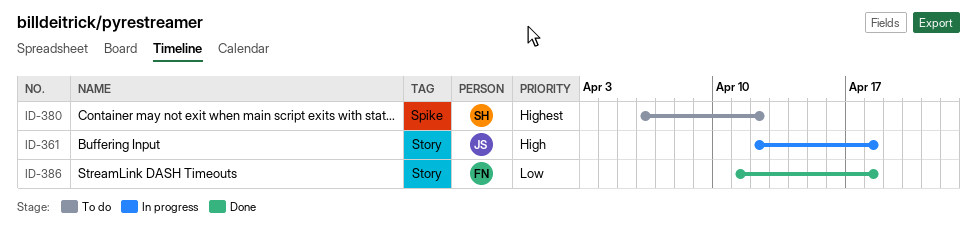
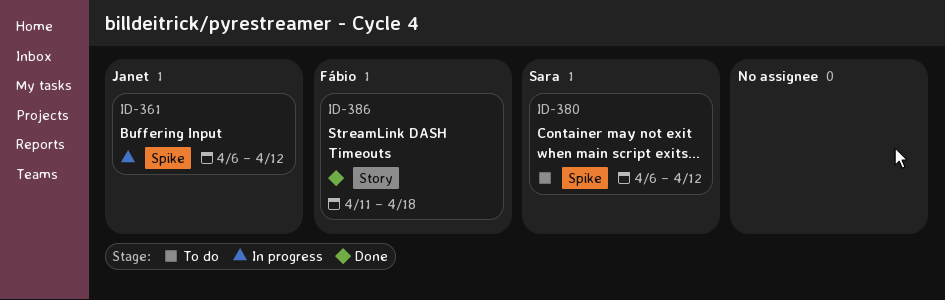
ID-361, label: Story -> Spike
ID-361, start: Apr 12 -> Apr 6
ID-361, due: Apr 18 -> Apr 12

